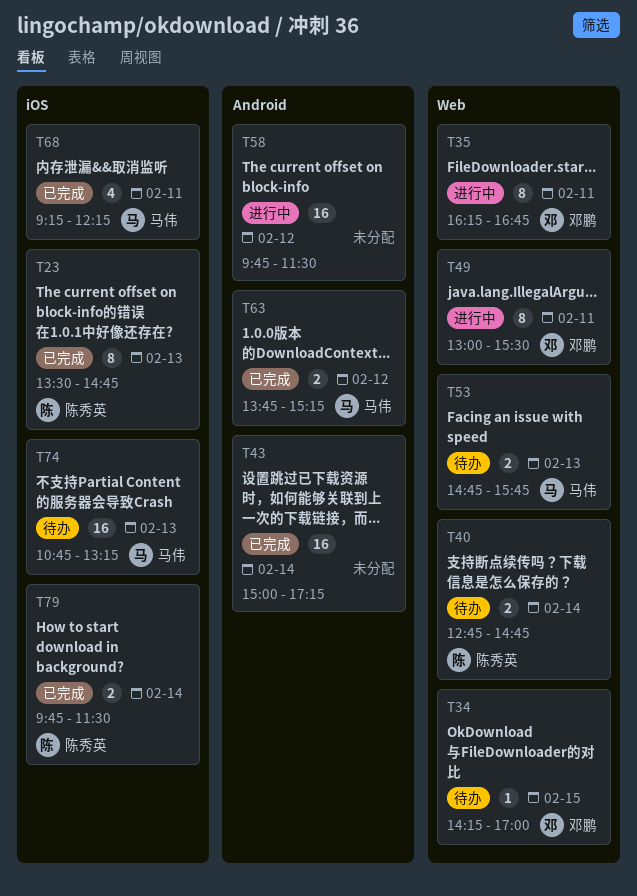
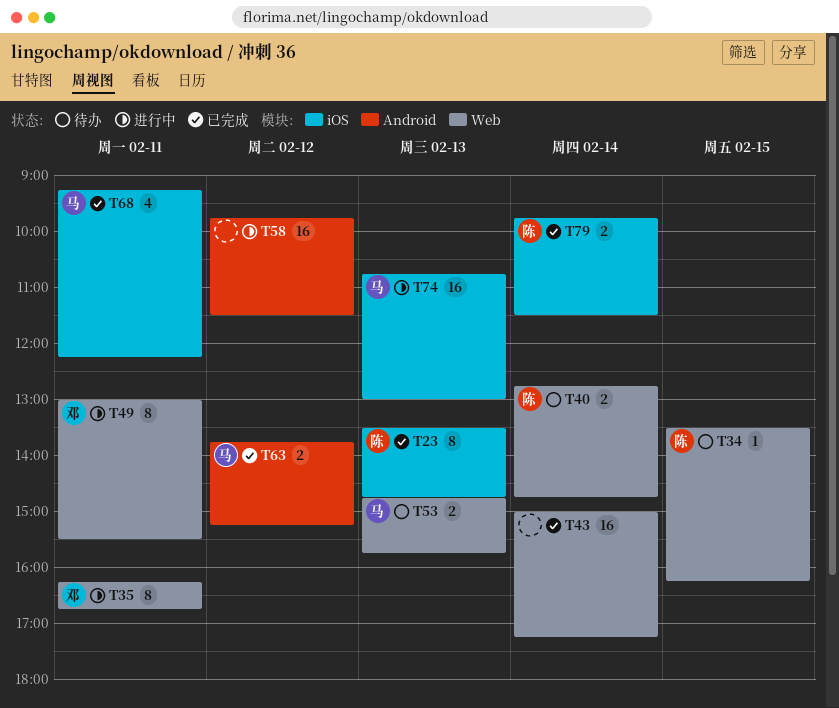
T34, owner: 邓鹏 -> 陈秀英
T34, begins: 14:15 -> 13:30
T34, ends: 17:00 -> 16:15
T43, label: Android -> Web
T74, status: 待办 -> 进行中
T74, ends: 13:15 -> 13:00

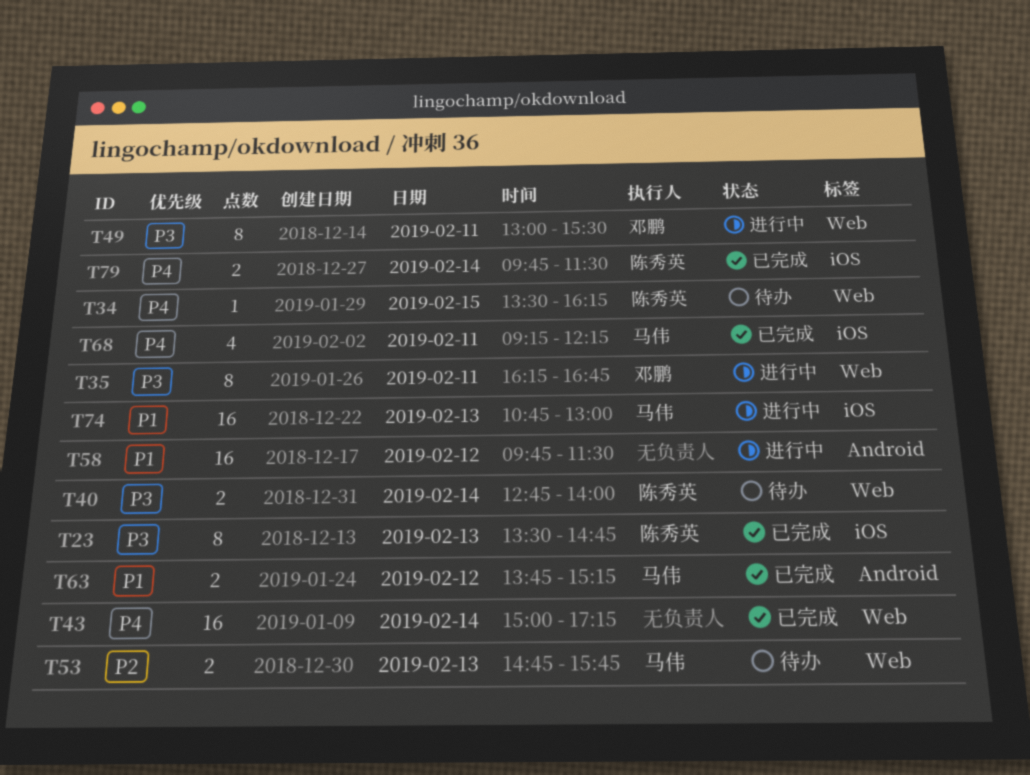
T40, ends: 14:45 -> 14:00

